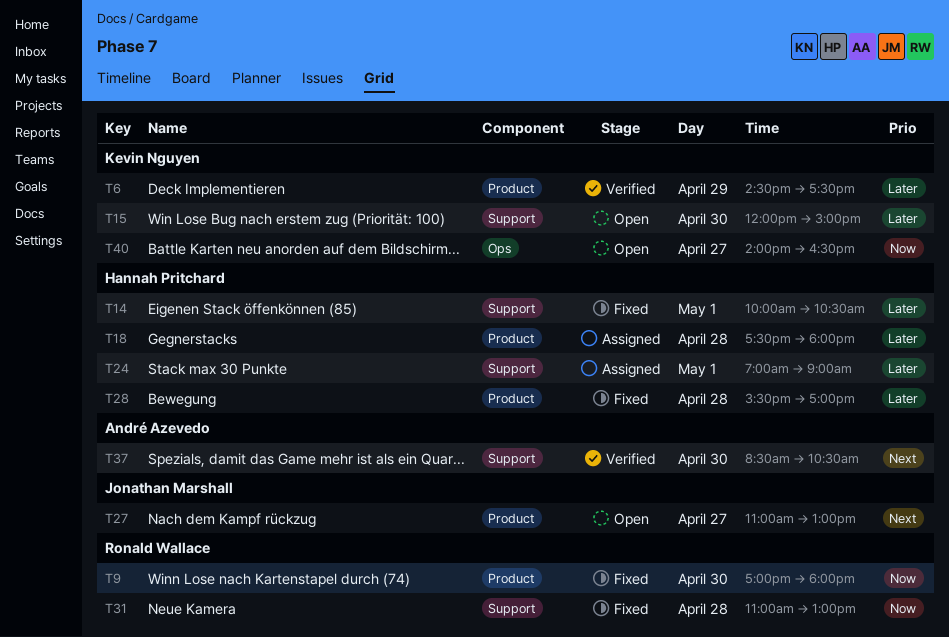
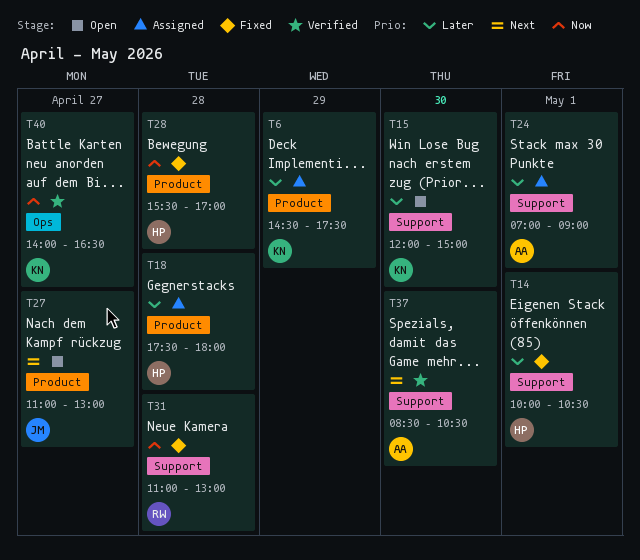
T6, status: Verified -> Assigned
T9: present -> none
T24, owner: Hannah Pritchard -> André Azevedo
T28, priority: Later -> Now
T40, status: Open -> Verified

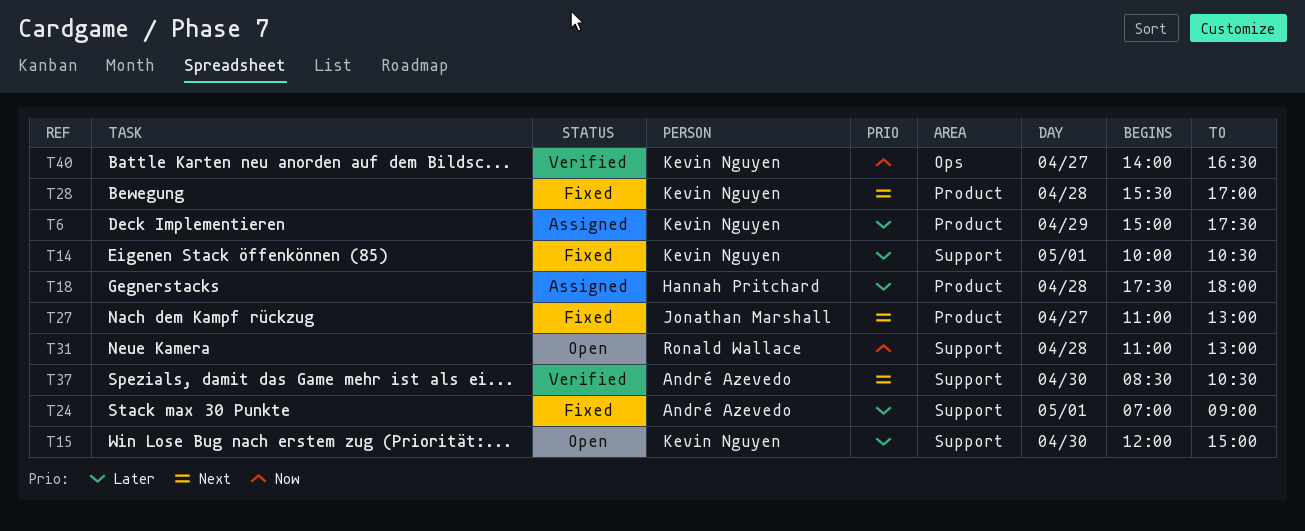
T6, begins: 14:30 -> 15:00
T14, owner: Hannah Pritchard -> Kevin Nguyen
T24, status: Assigned -> Fixed
T27, status: Open -> Fixed
T28, owner: Hannah Pritchard -> Kevin Nguyen
T28, priority: Now -> Next
T31, status: Fixed -> Open

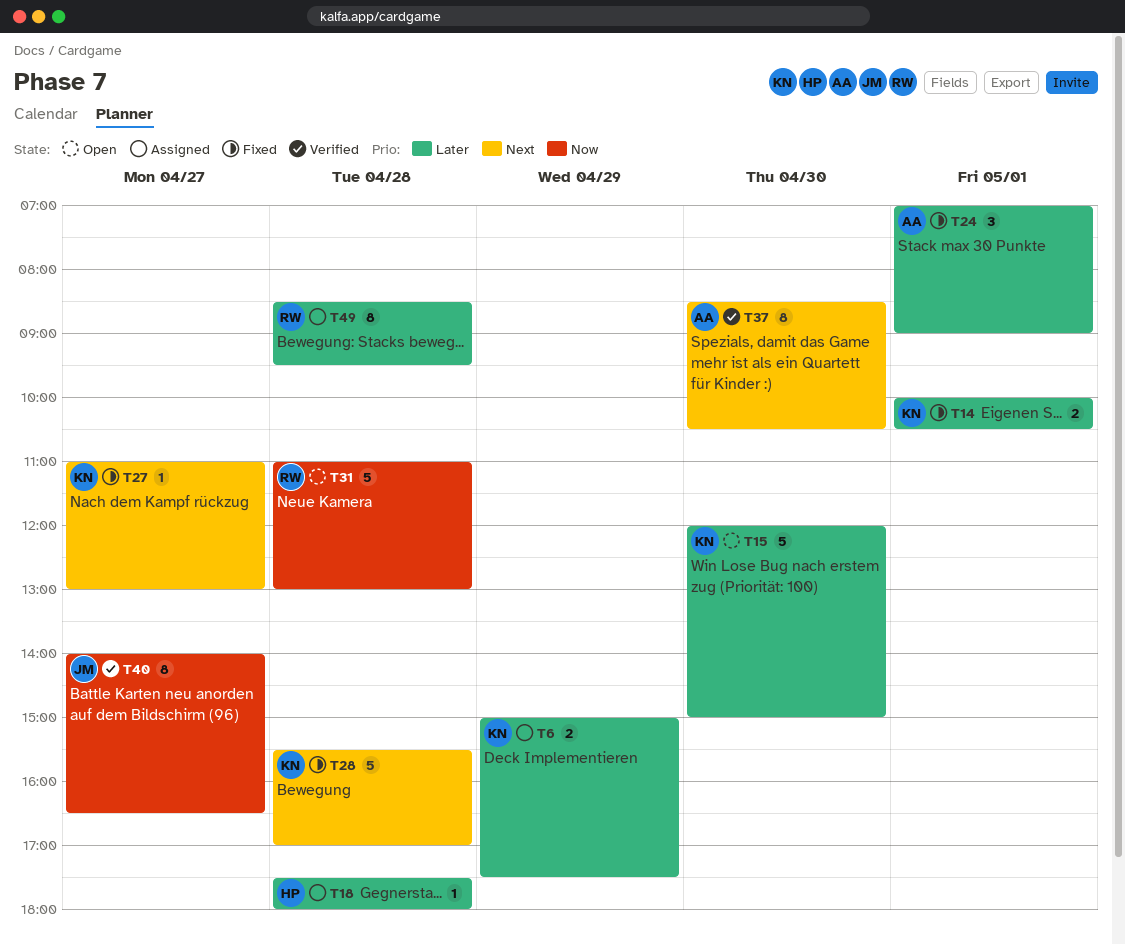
T27, owner: Jonathan Marshall -> Kevin Nguyen
T40, owner: Kevin Nguyen -> Jonathan Marshall
T49: none -> present

